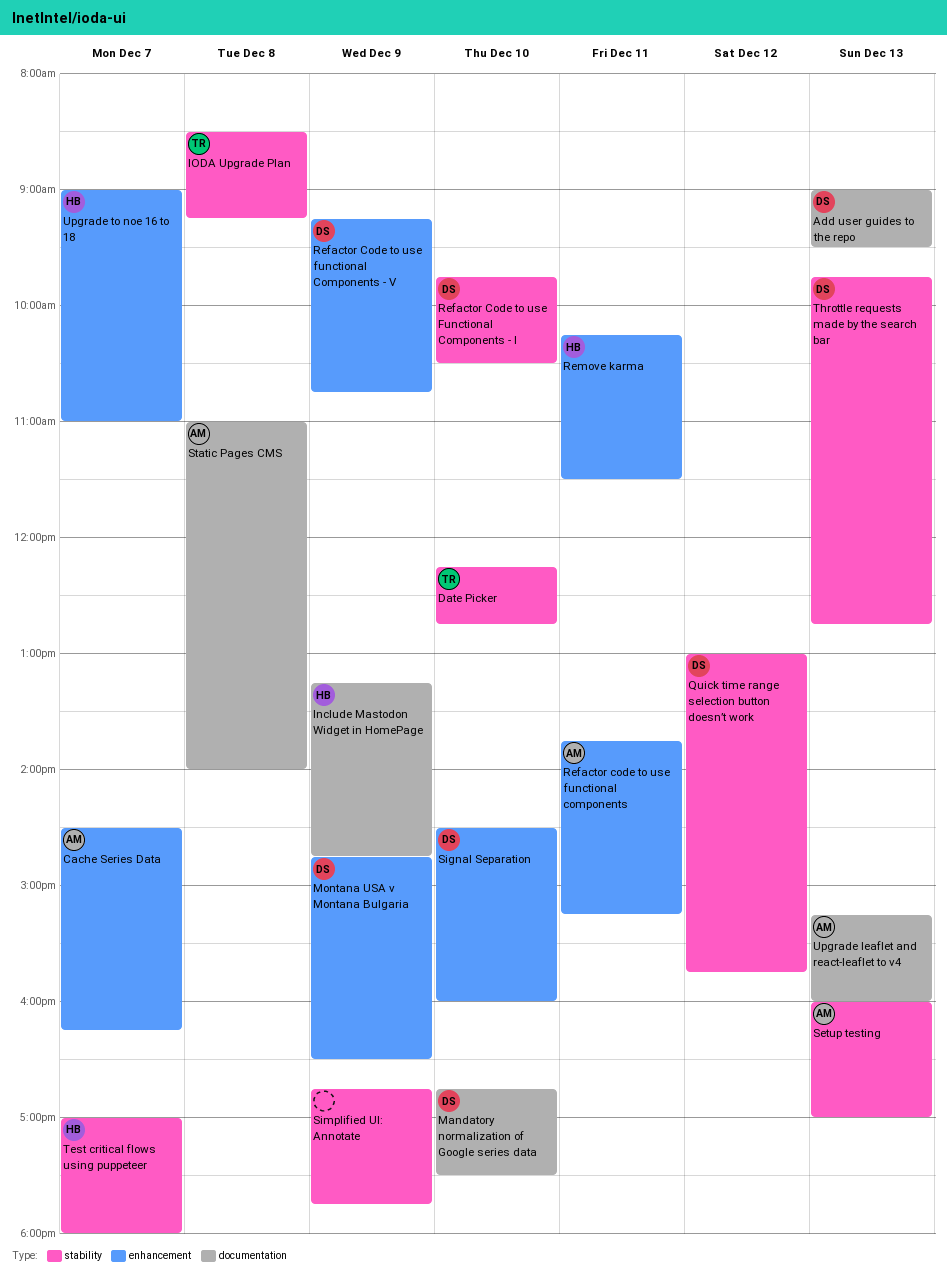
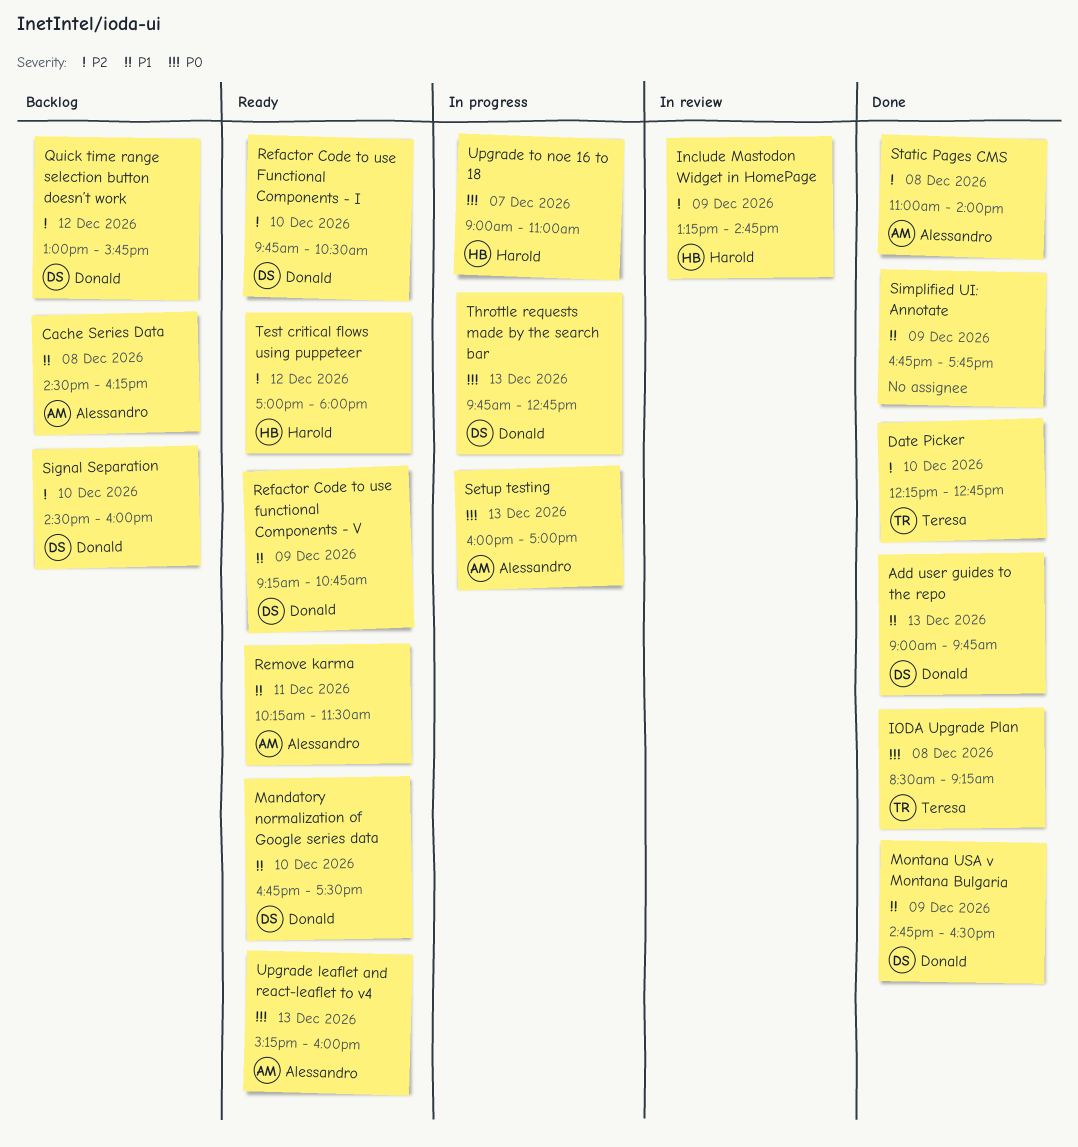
Add user guides to the repo, ends: 09:30 -> 09:45
Cache Series Data, day: Dec 7 -> Dec 8
Refactor code to use functional components: present -> none
Remove karma, owner: Harold -> Alessandro
Test critical flows using puppeteer, day: Dec 7 -> Dec 12

